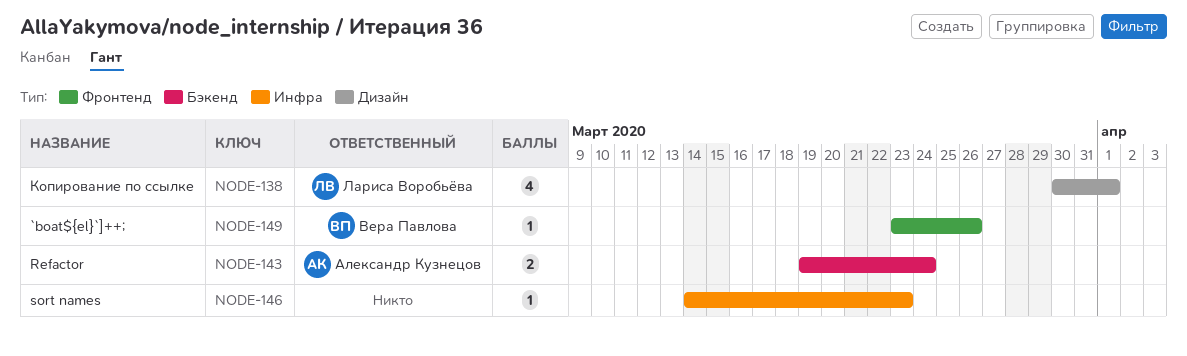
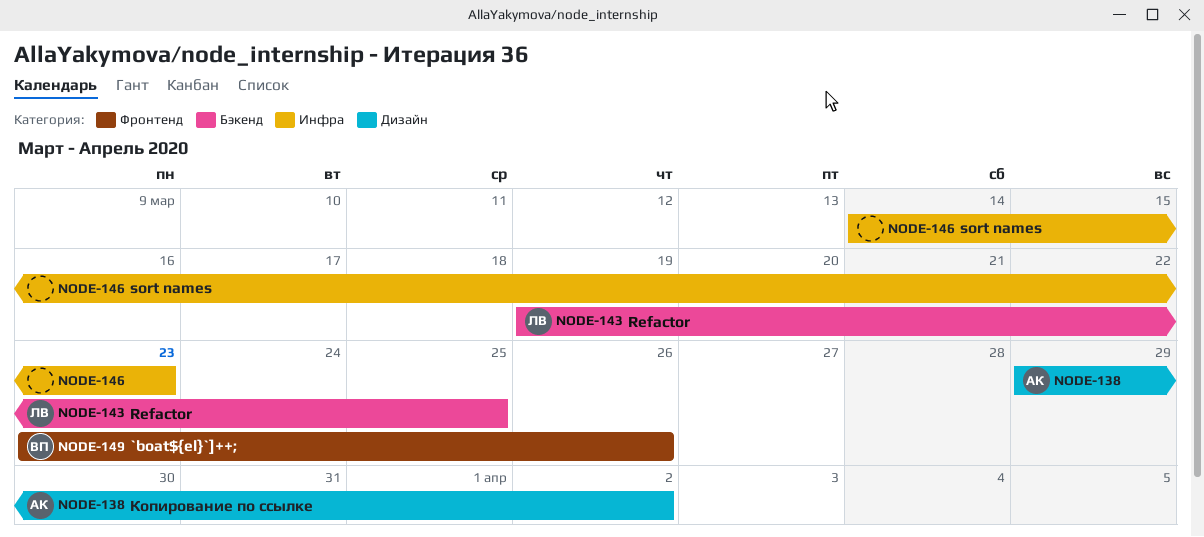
NODE-138, owner: Лариса Воробьёва -> Александр Кузнецов
NODE-138, start: Mar 30 -> Mar 29
NODE-138, due: Apr 1 -> Apr 2
NODE-143, owner: Александр Кузнецов -> Лариса Воробьёва
NODE-143, due: Mar 24 -> Mar 25

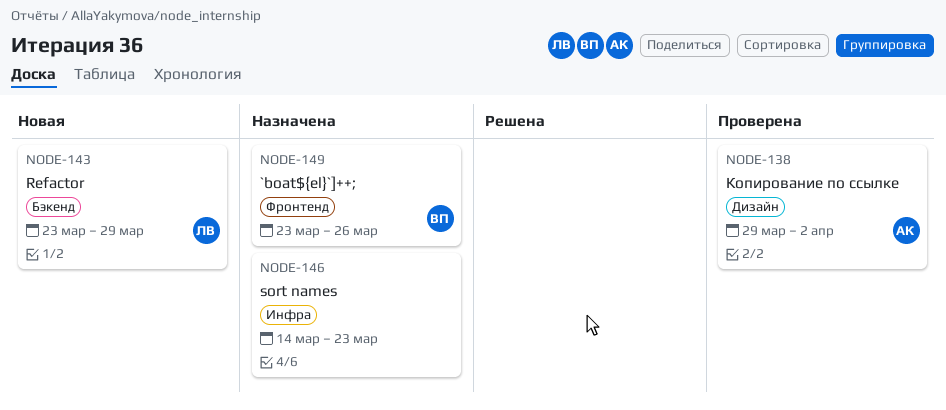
NODE-143, start: Mar 19 -> Mar 23
NODE-143, due: Mar 25 -> Mar 29

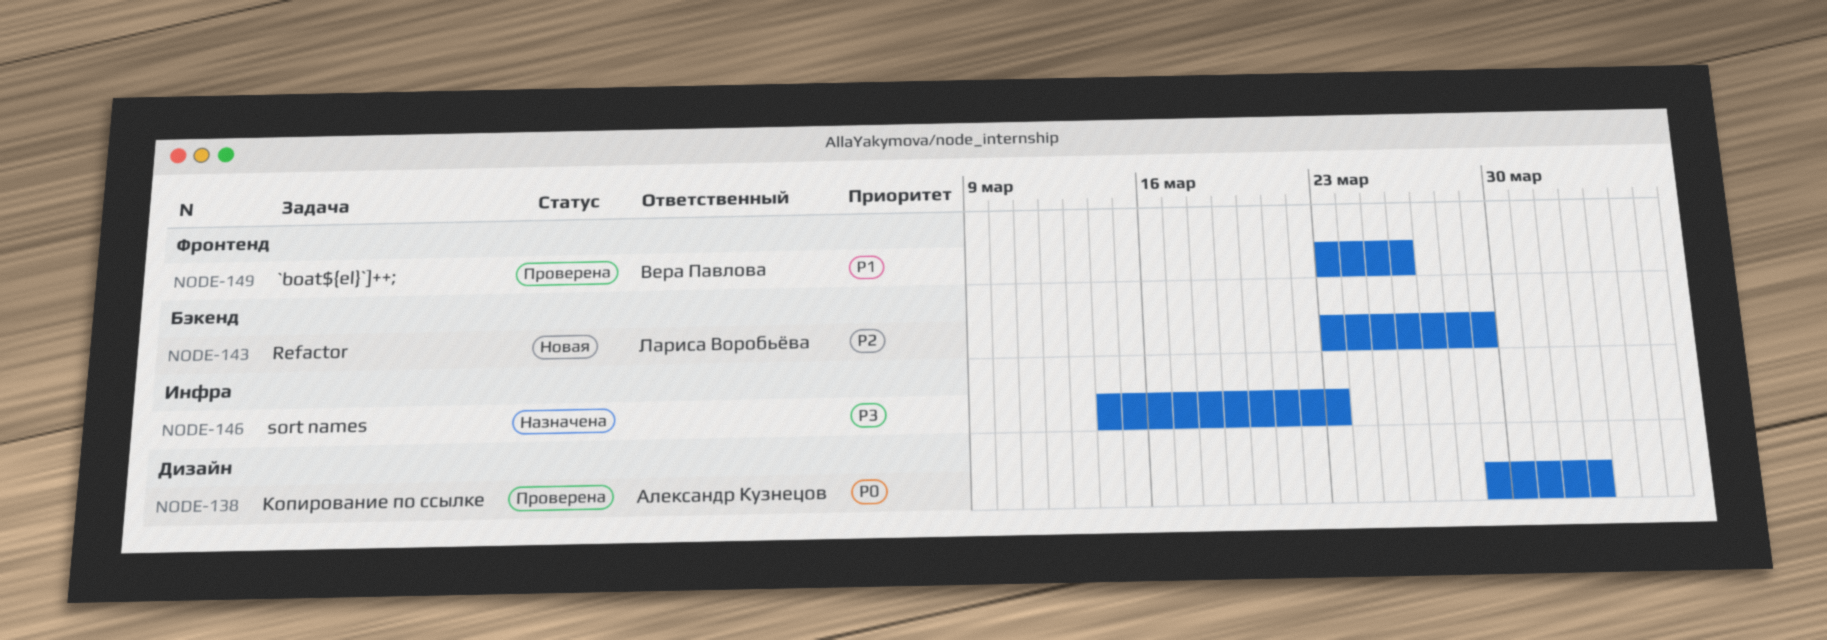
NODE-149, status: Назначена -> Проверена

